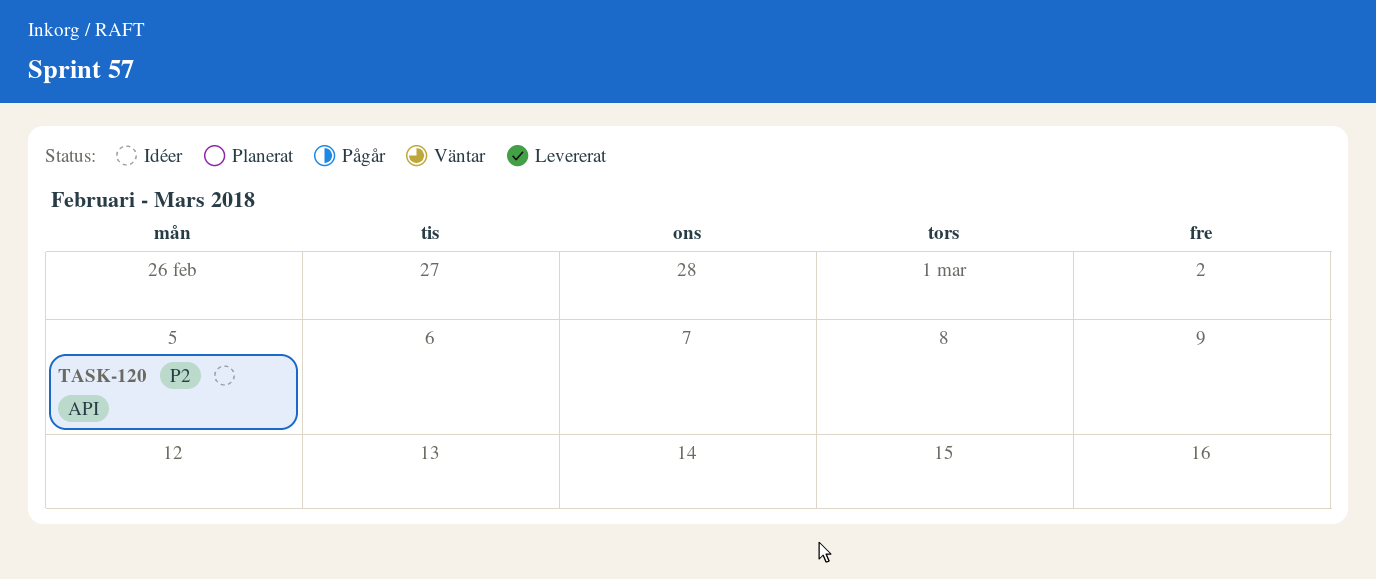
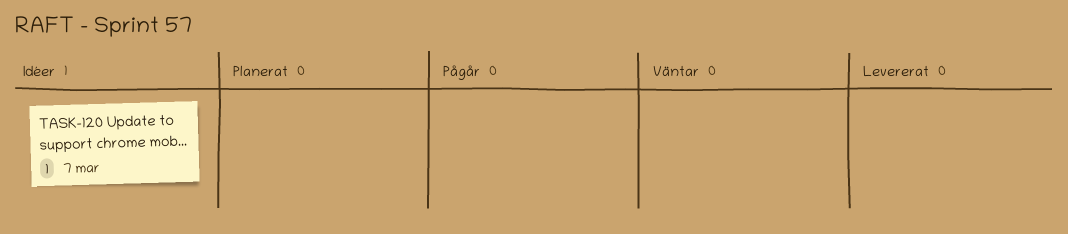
TASK-120, due: Mar 5 -> Mar 7

